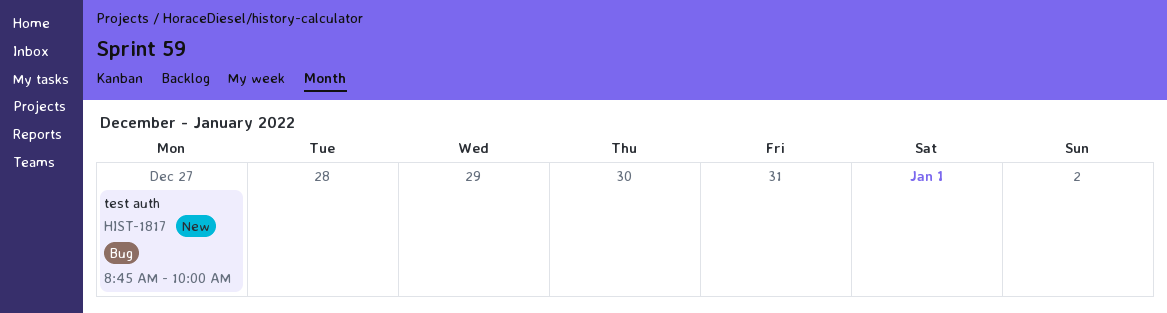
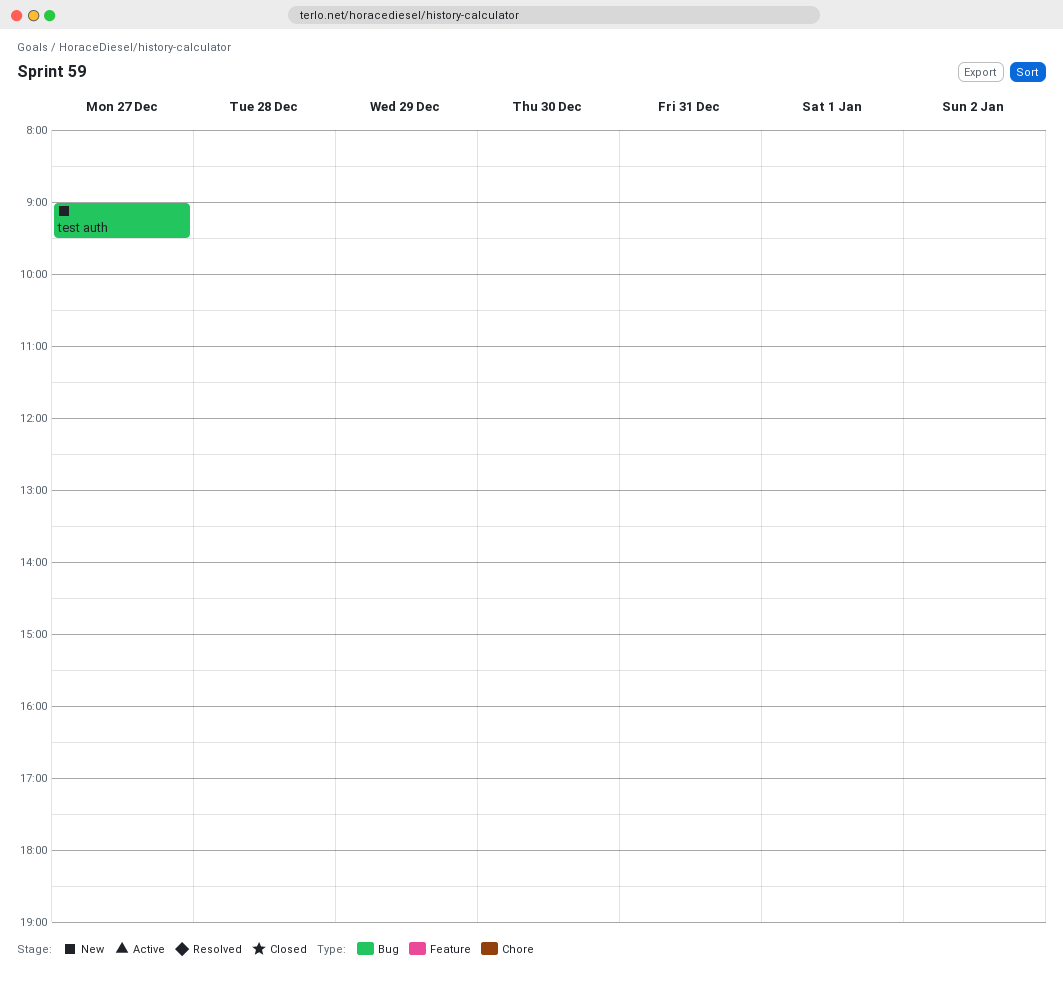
test auth, begins: 08:45 -> 09:00
test auth, ends: 10:00 -> 09:30

